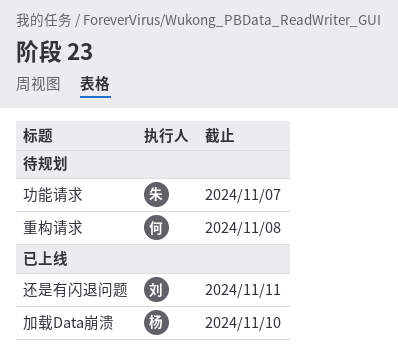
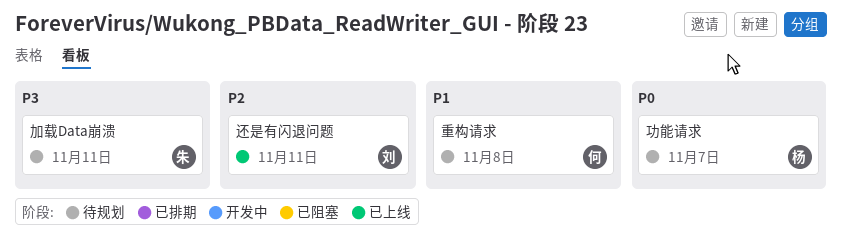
功能请求, owner: 朱 -> 杨
加载Data崩溃, status: 已上线 -> 待规划
加载Data崩溃, owner: 杨 -> 朱
加载Data崩溃, due: Nov 10 -> Nov 11

